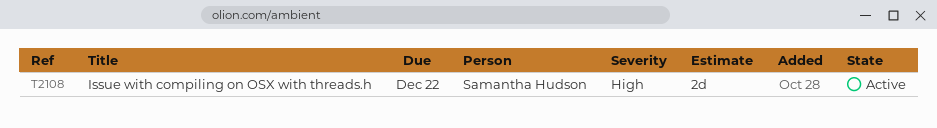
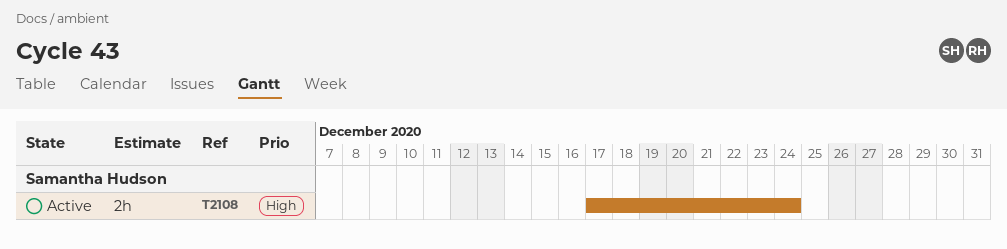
T2108, estimate: 2d -> 2h
T2108, due: Dec 22 -> Dec 24

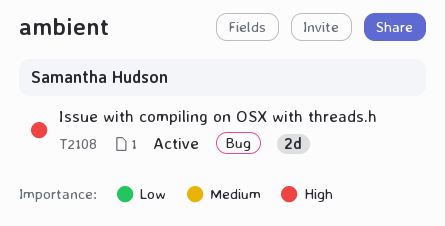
T2108, estimate: 2h -> 2d

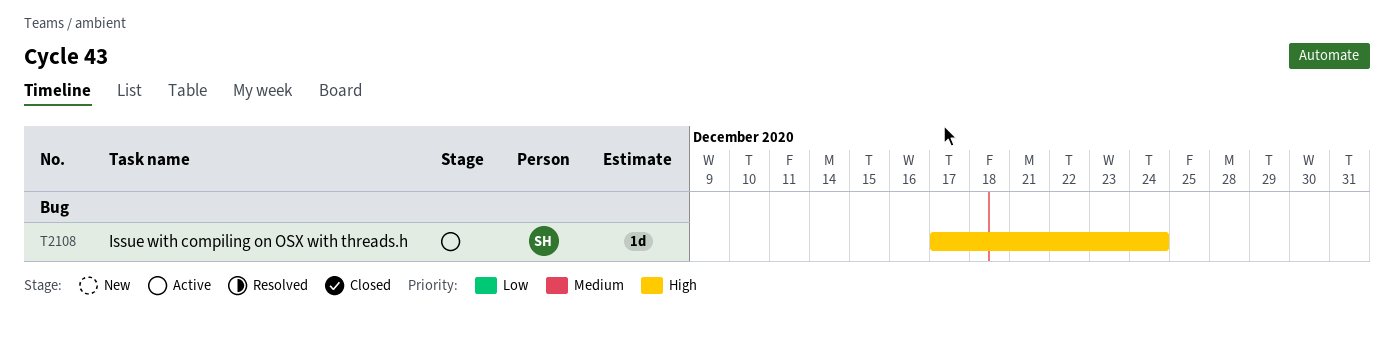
T2108, estimate: 2d -> 1d

